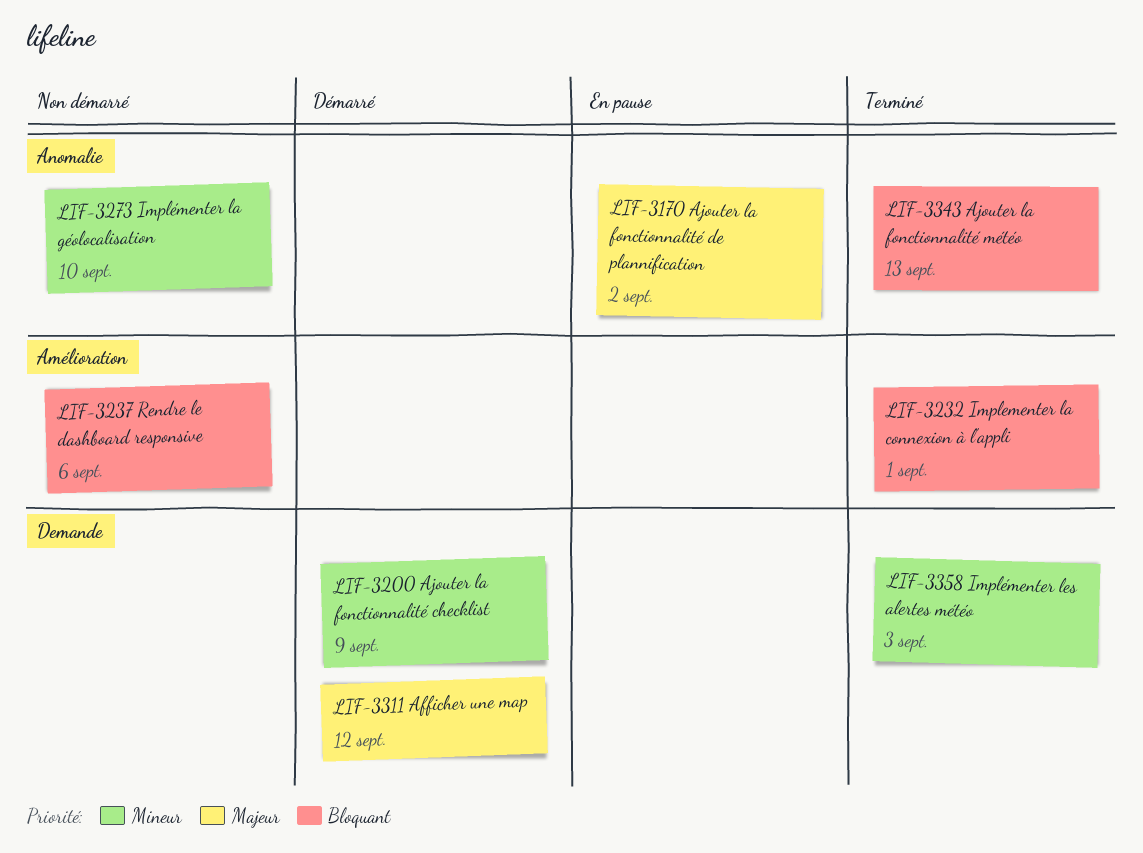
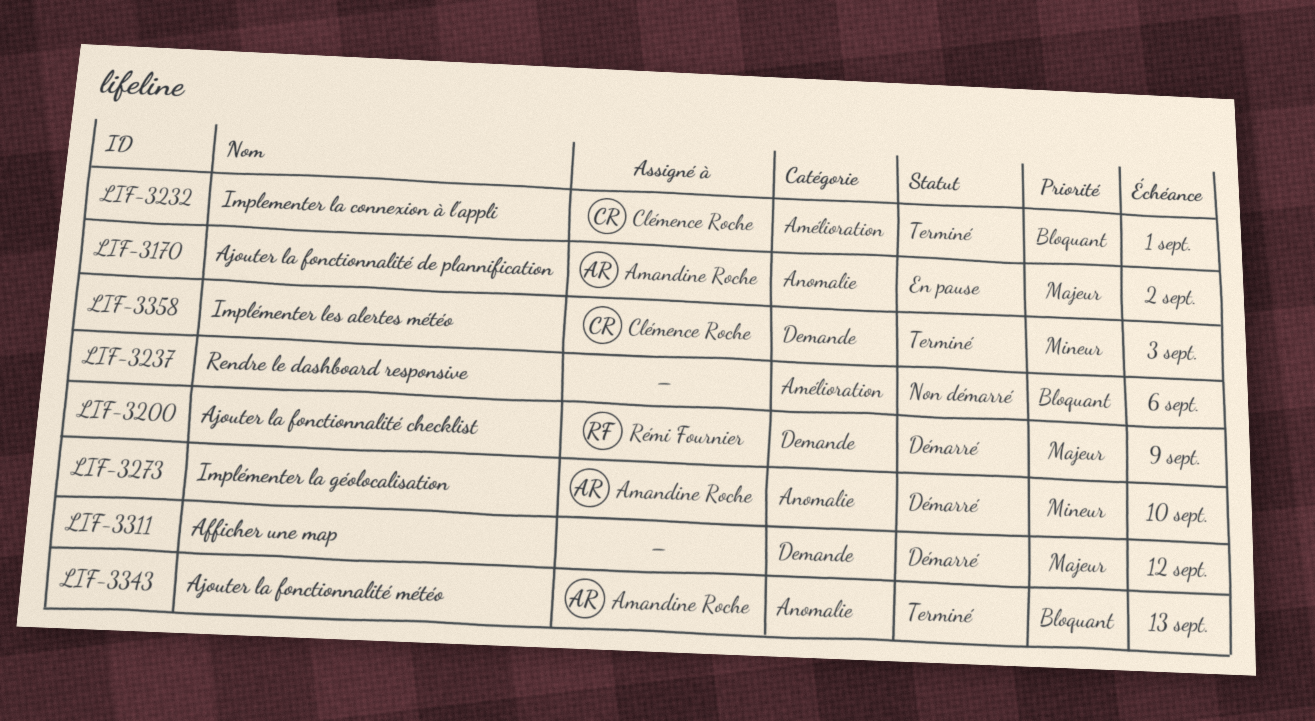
LIF-3200, priority: Mineur -> Majeur
LIF-3273, status: Non démarré -> Démarré

